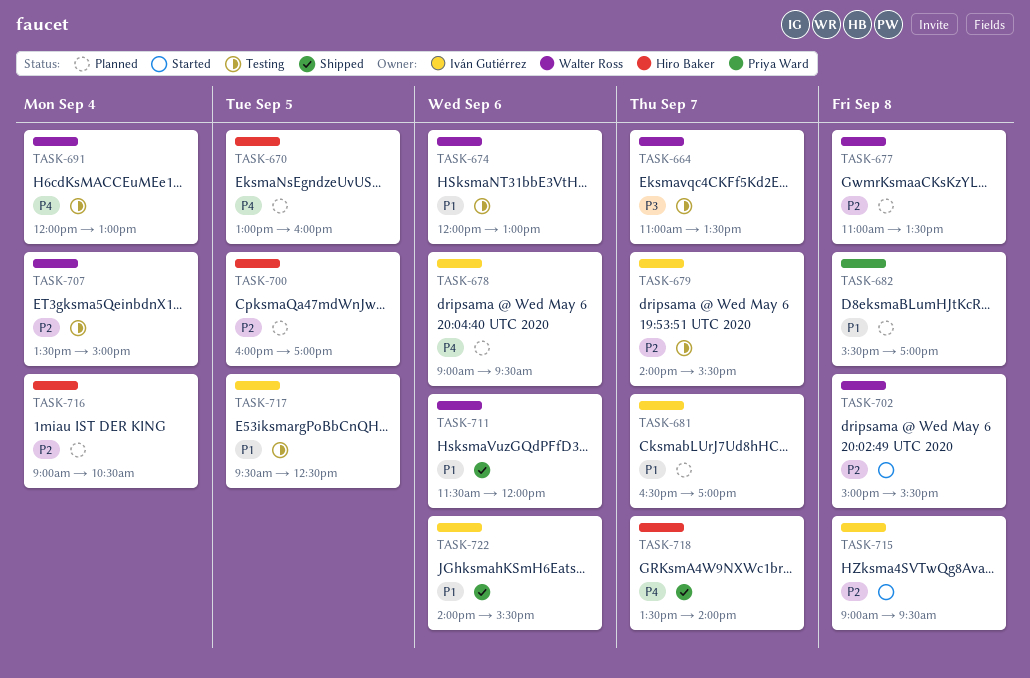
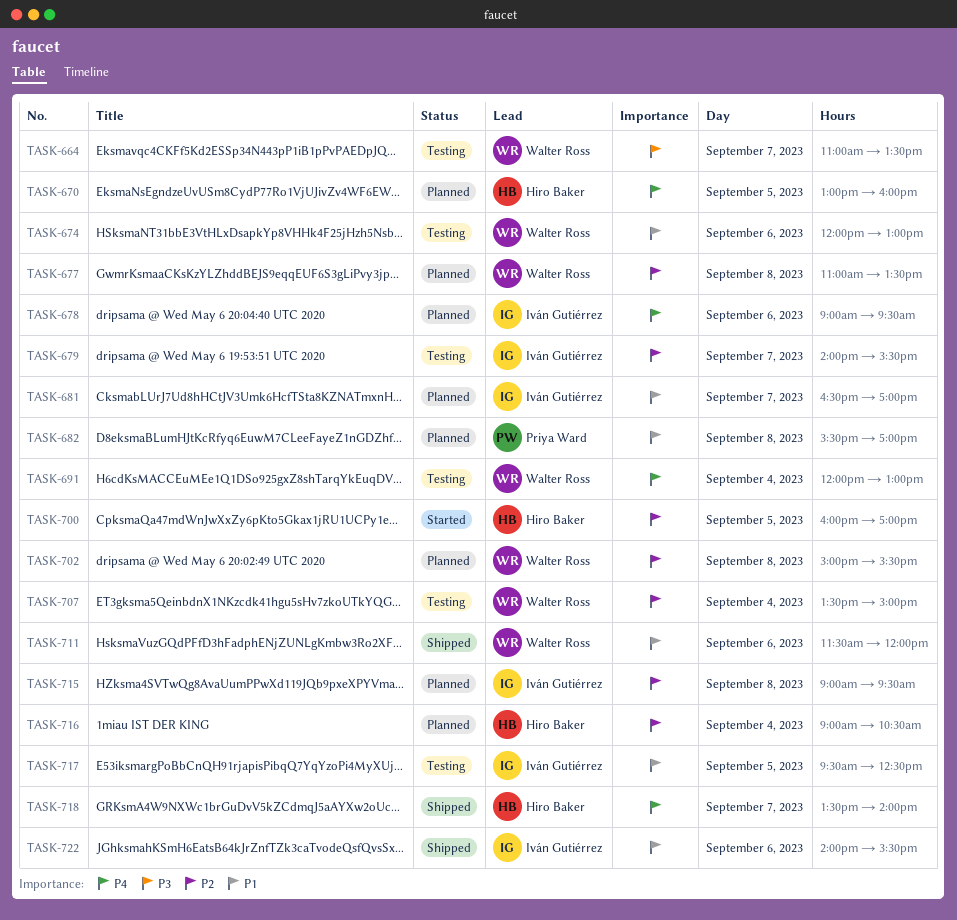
TASK-700, status: Planned -> Started
TASK-702, status: Started -> Planned
TASK-715, status: Started -> Planned

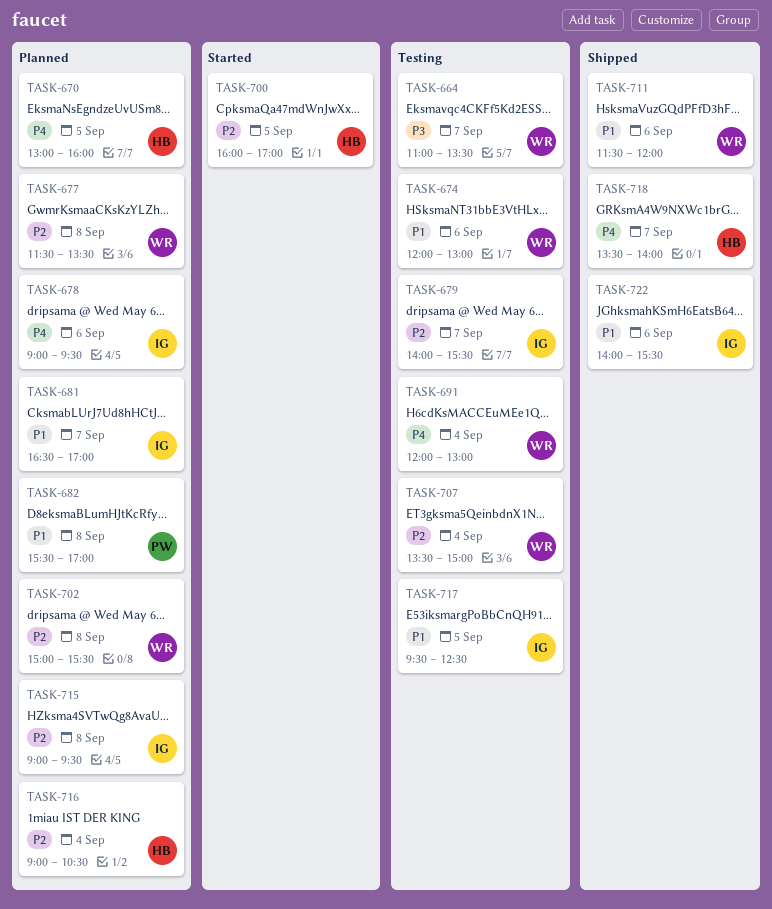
TASK-677, begins: 11:00 -> 11:30

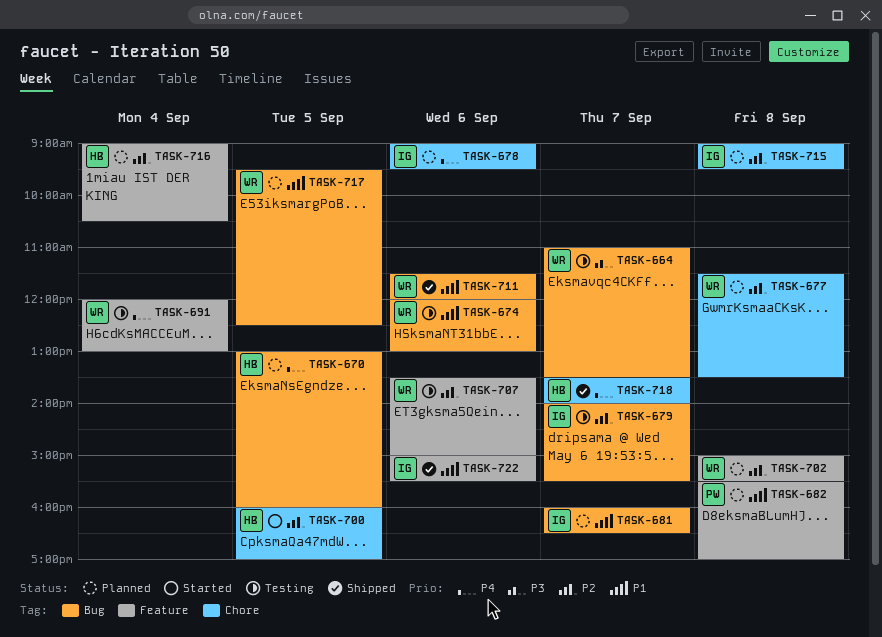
TASK-681, begins: 16:30 -> 16:00
TASK-681, ends: 17:00 -> 16:30
TASK-707, day: Sep 4 -> Sep 6
TASK-717, status: Testing -> Planned
TASK-717, owner: IG -> WR
TASK-722, begins: 14:00 -> 15:00

